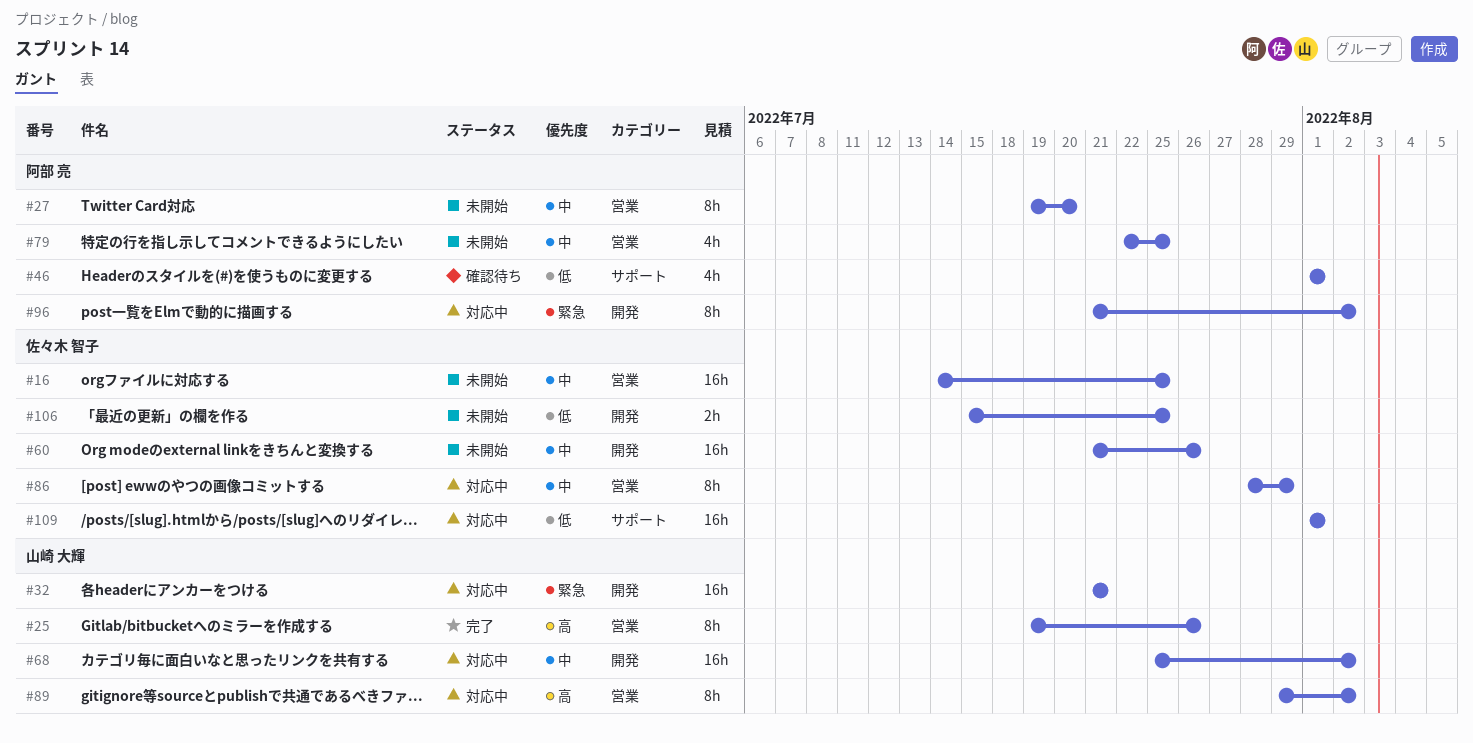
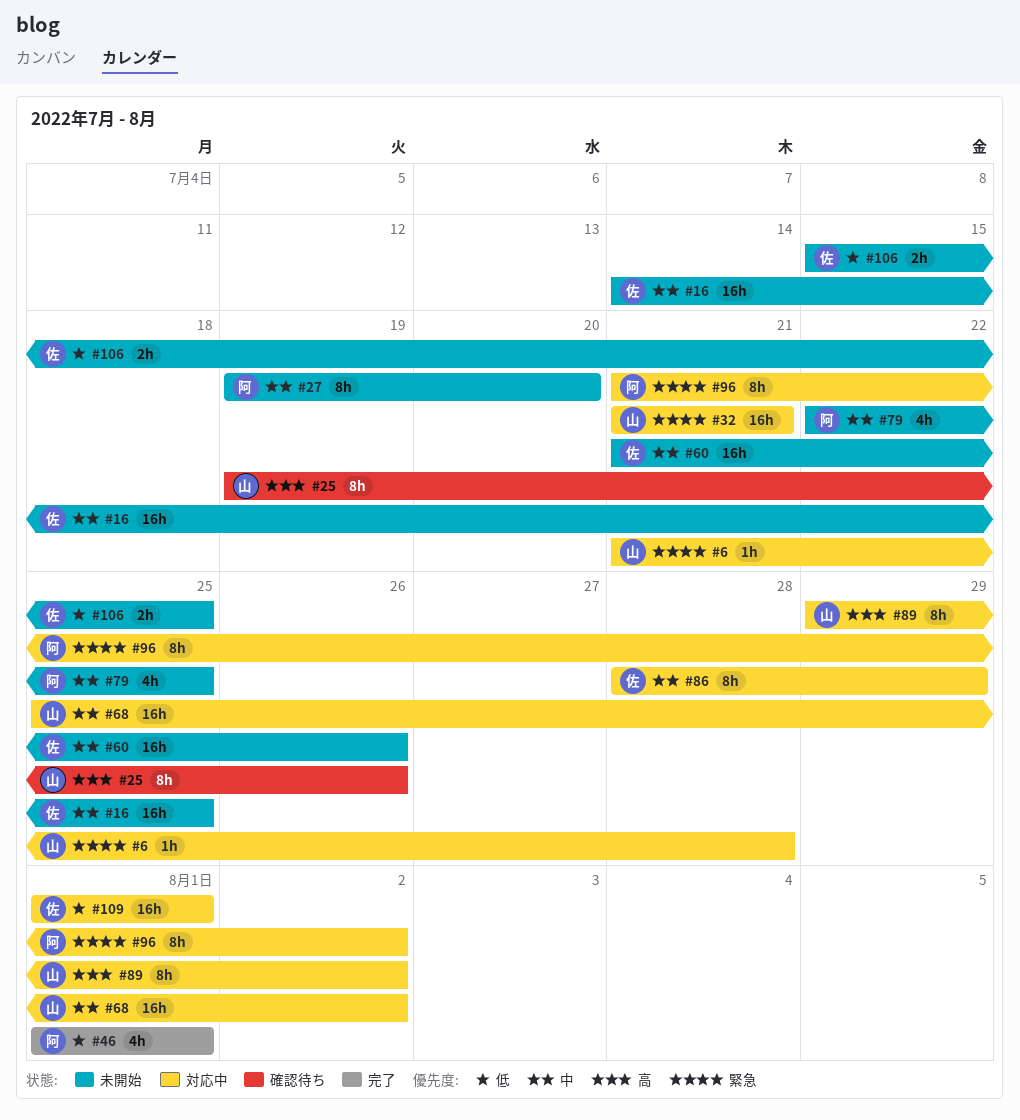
#6: none -> present
#25, status: 完了 -> 確認待ち
#46, status: 確認待ち -> 完了

